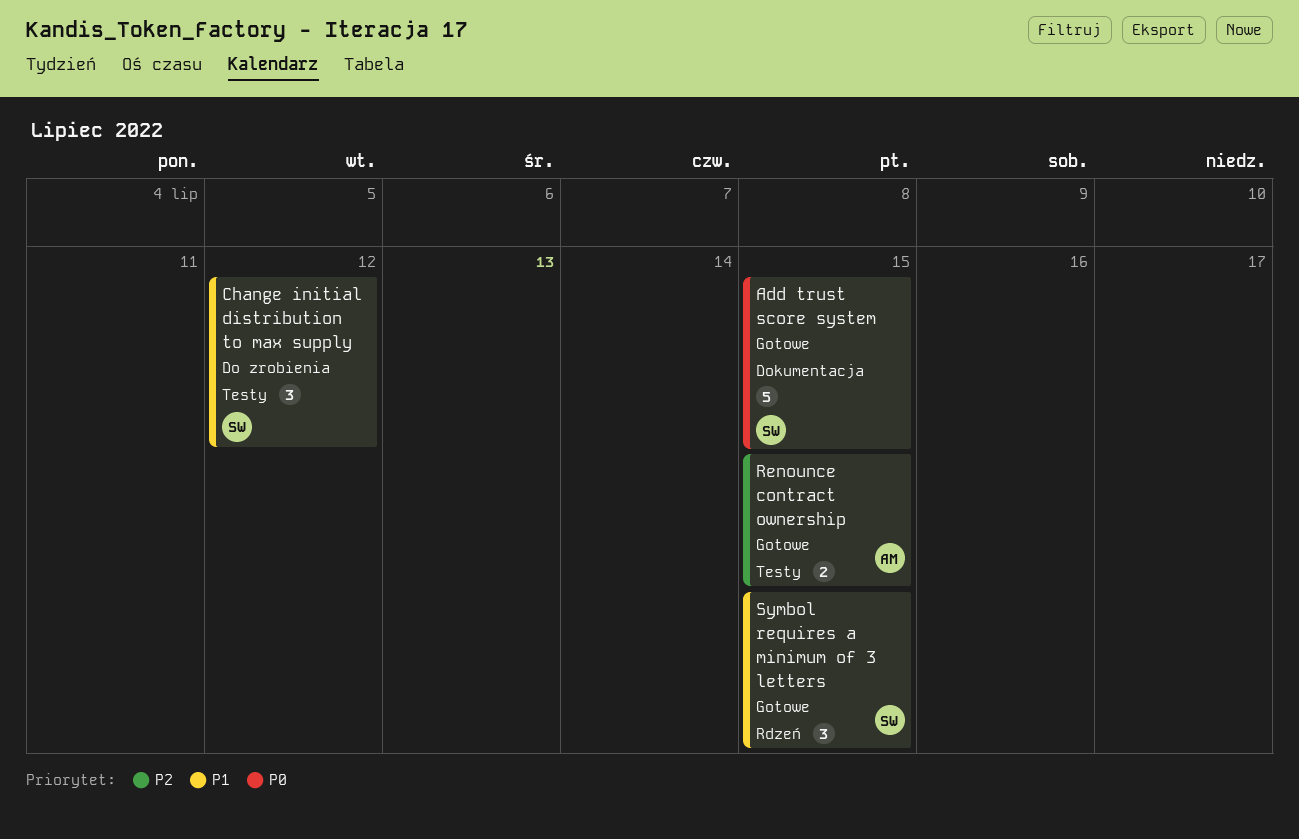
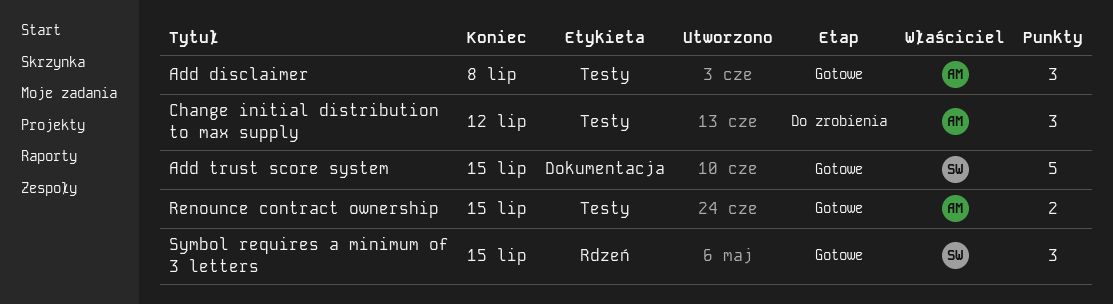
Add disclaimer: none -> present
Change initial distribution to max supply, owner: SW -> AM

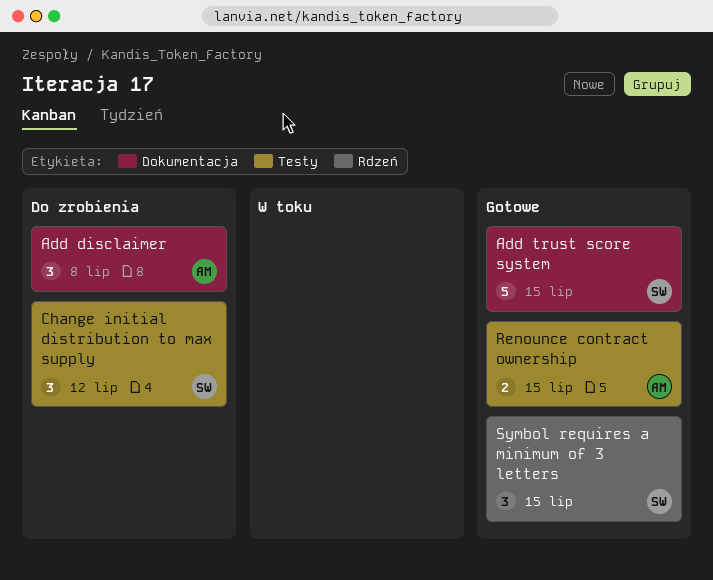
Add disclaimer, status: Gotowe -> Do zrobienia
Add disclaimer, label: Testy -> Dokumentacja
Change initial distribution to max supply, owner: AM -> SW

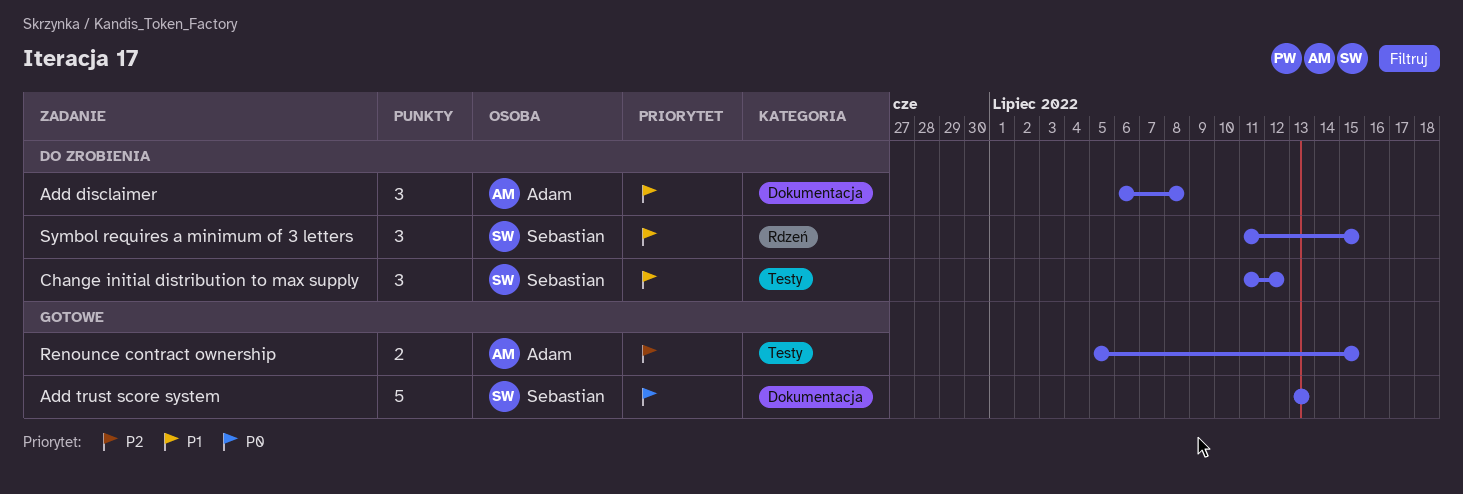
Add trust score system, due: Jul 15 -> Jul 13
Symbol requires a minimum of 3 letters, status: Gotowe -> Do zrobienia

